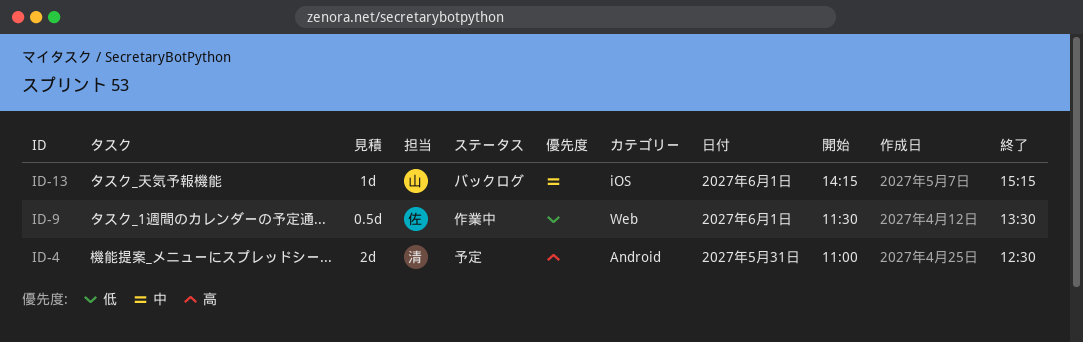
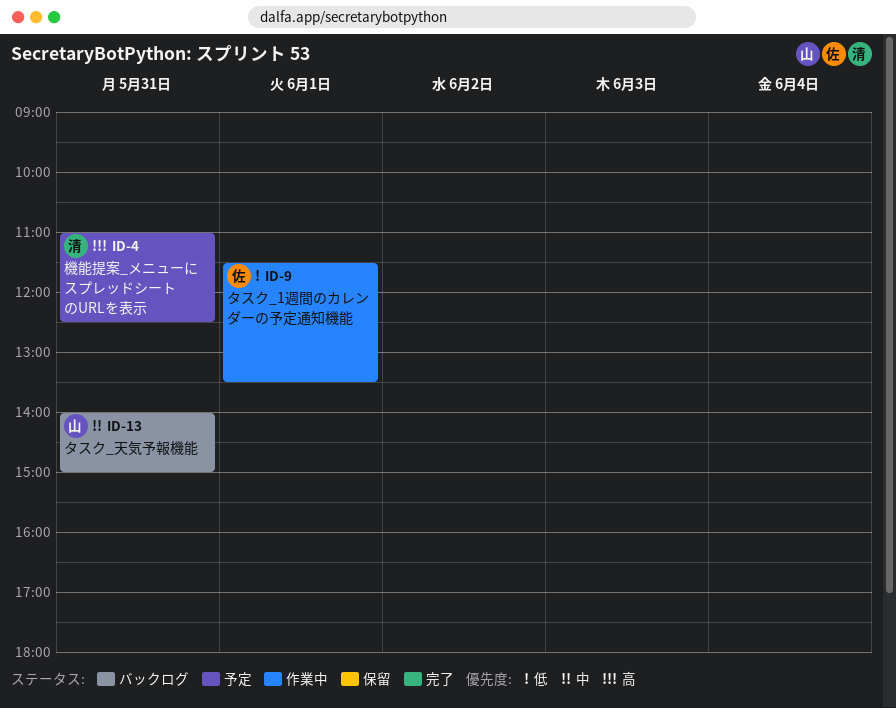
ID-13, day: Jun 1 -> May 31
ID-13, begins: 14:15 -> 14:00
ID-13, ends: 15:15 -> 15:00

